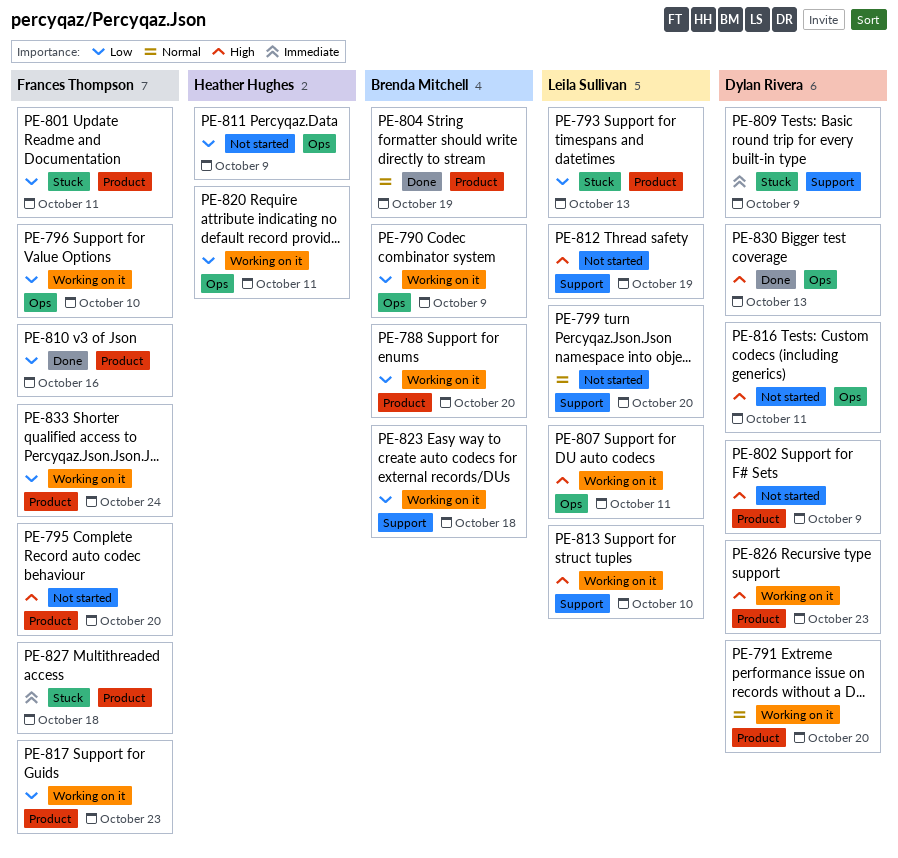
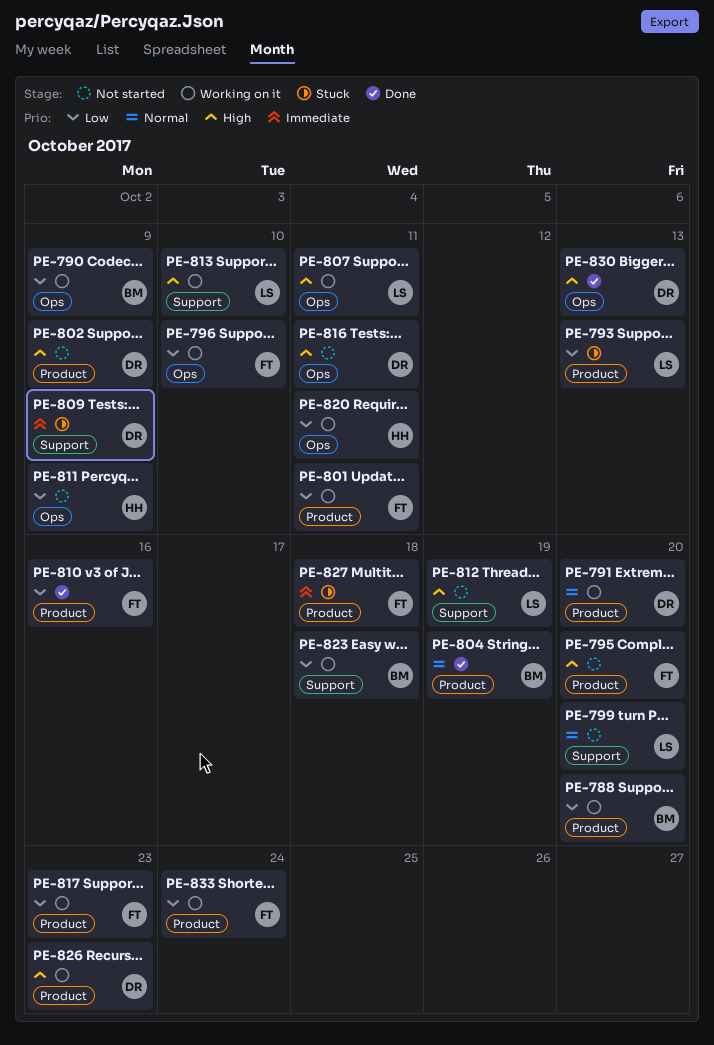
PE-801, status: Stuck -> Working on it

